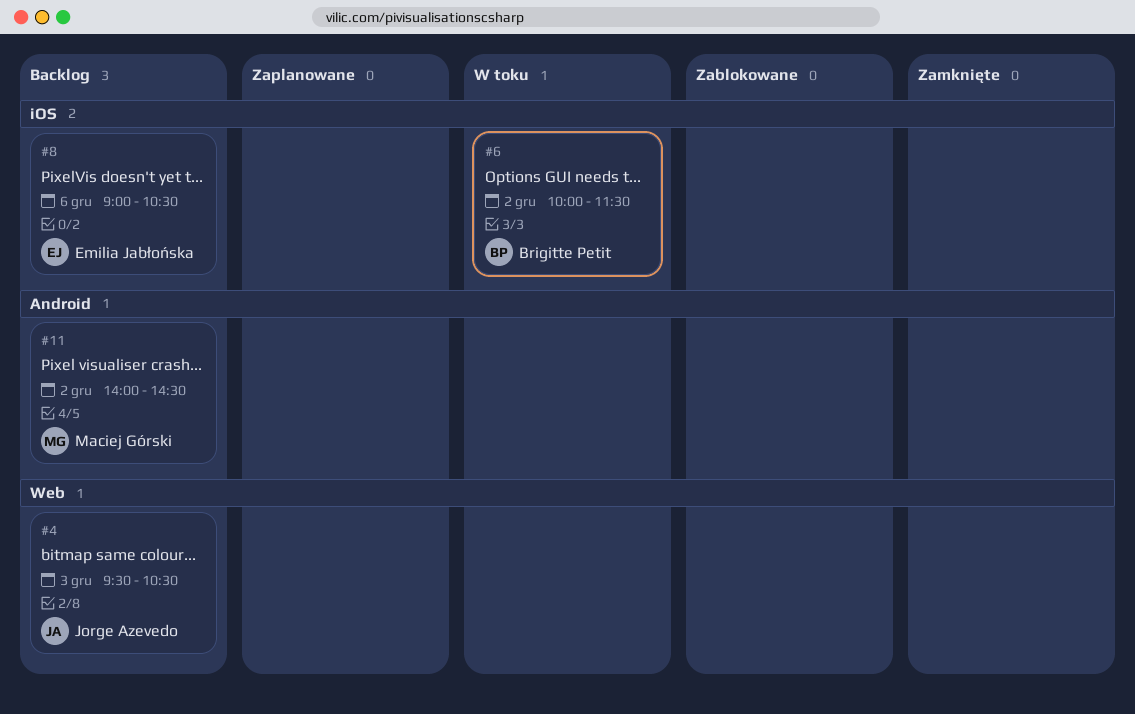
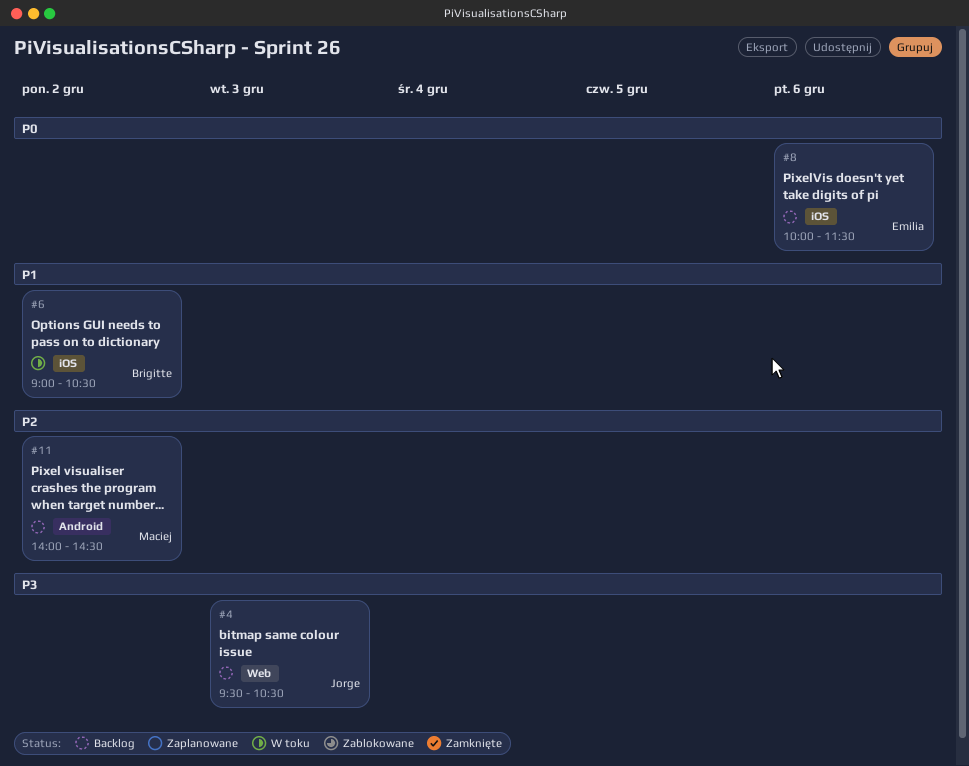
#6, begins: 10:00 -> 09:00
#6, ends: 11:30 -> 10:30
#8, begins: 09:00 -> 10:00
#8, ends: 10:30 -> 11:30

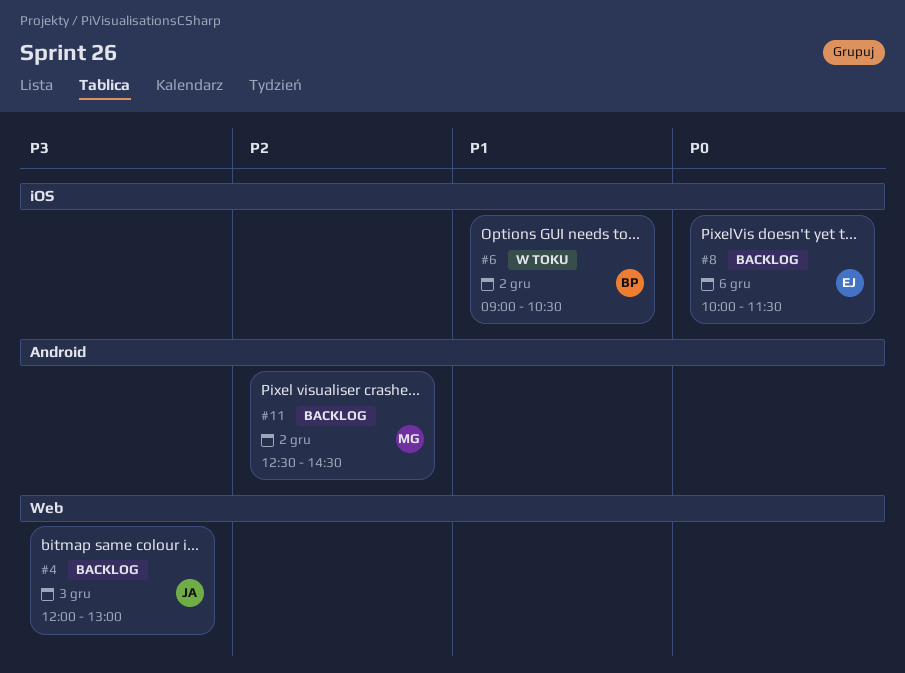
#4, begins: 09:30 -> 12:00
#4, ends: 10:30 -> 13:00
#11, begins: 14:00 -> 12:30

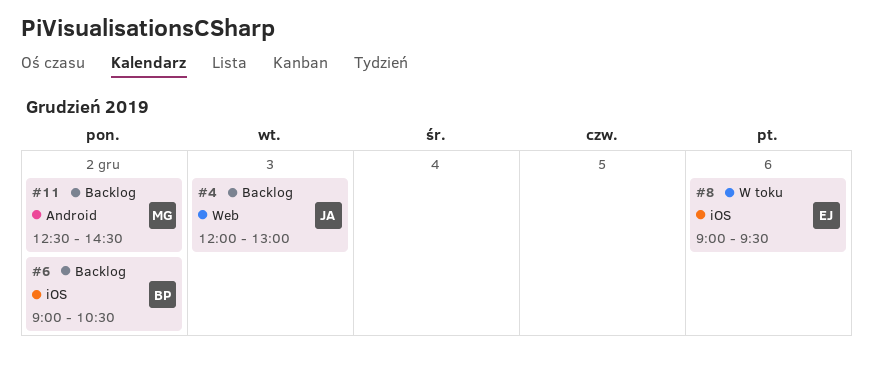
#6, status: W toku -> Backlog
#8, status: Backlog -> W toku
#8, begins: 10:00 -> 09:00
#8, ends: 11:30 -> 09:30

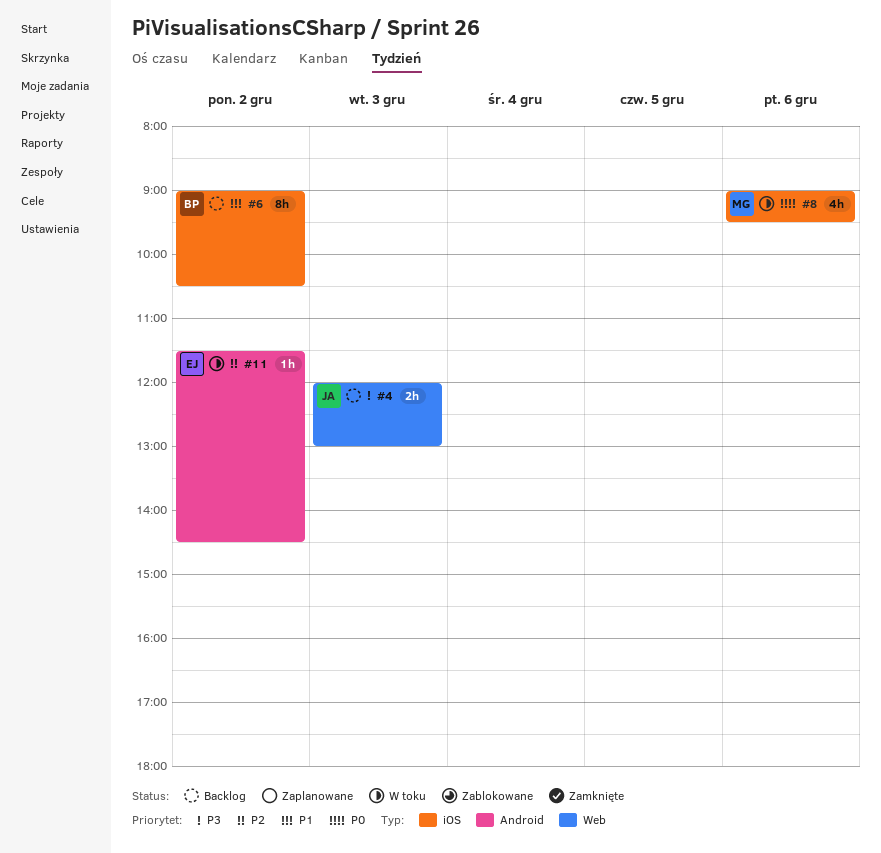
#8, owner: EJ -> MG
#11, status: Backlog -> W toku
#11, owner: MG -> EJ
#11, begins: 12:30 -> 11:30

